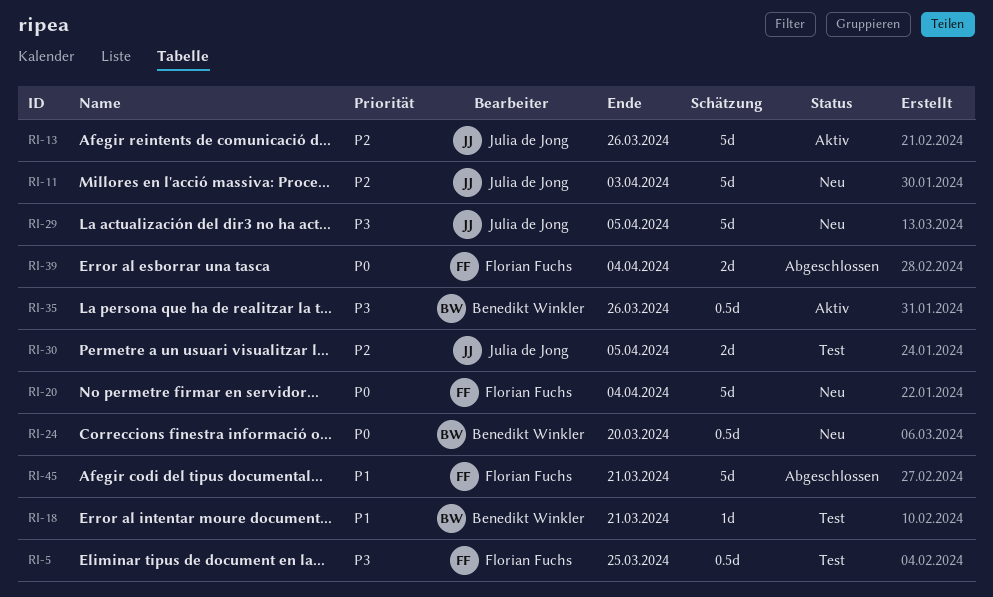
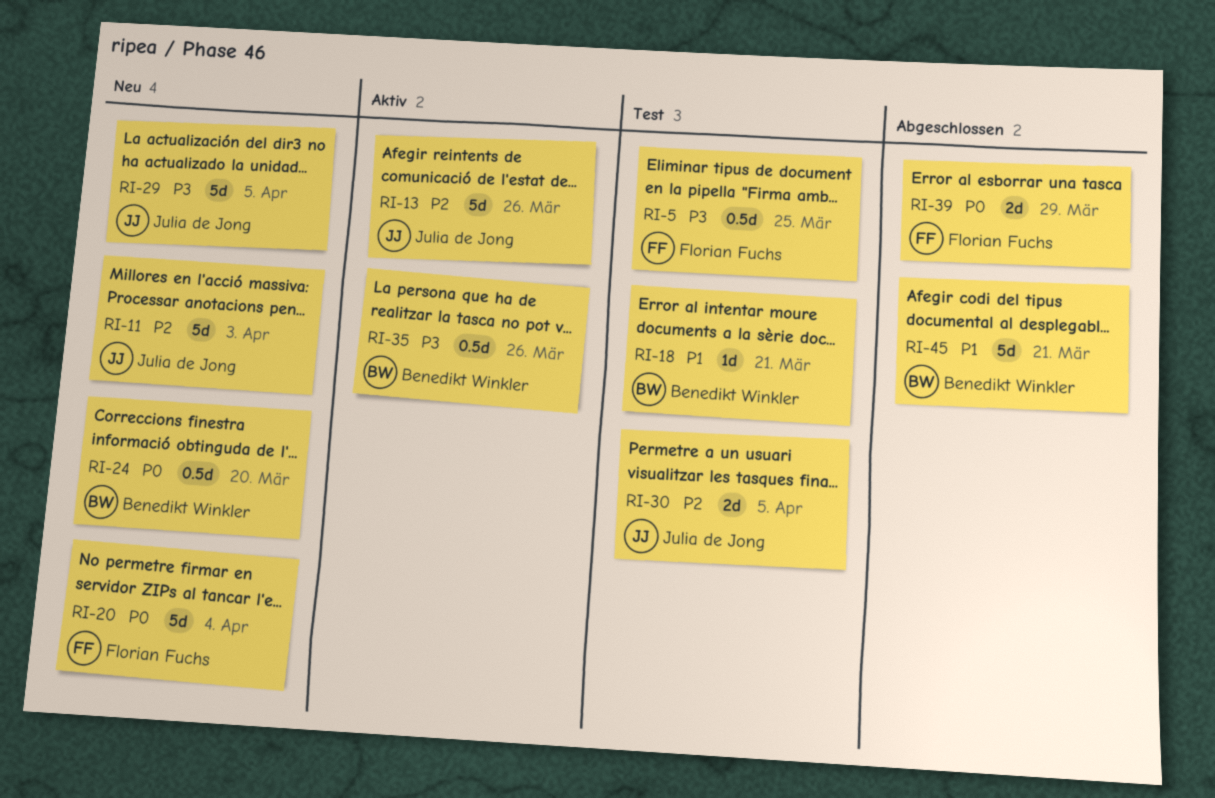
RI-39, due: Apr 4 -> Mar 29
RI-45, owner: Florian Fuchs -> Benedikt Winkler

